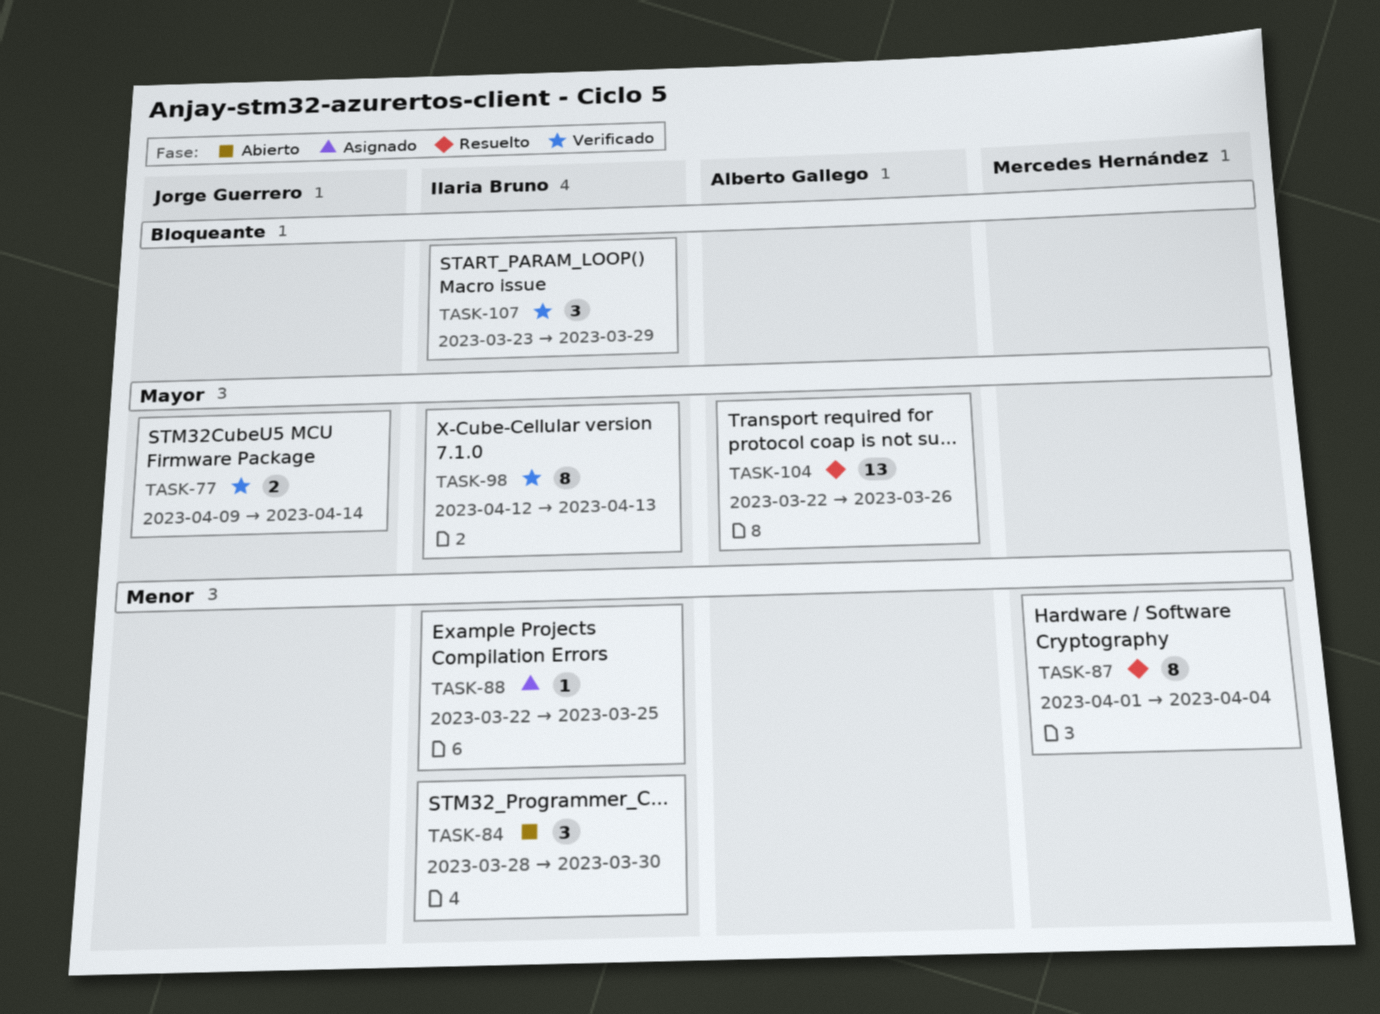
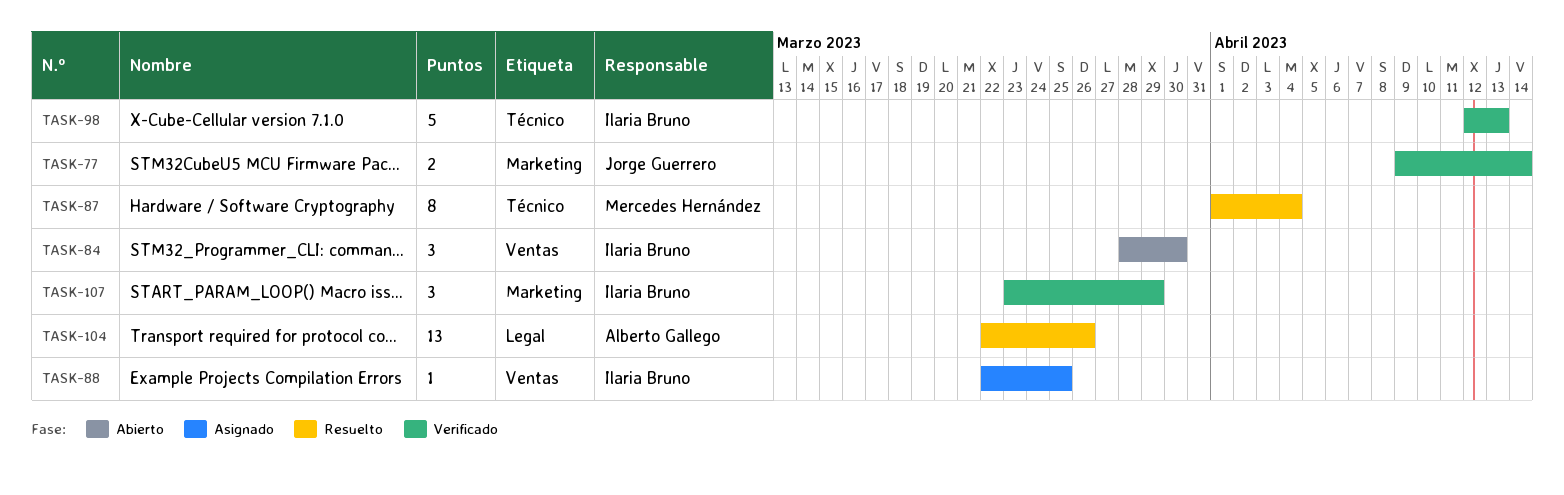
TASK-98, estimate: 8 -> 5

